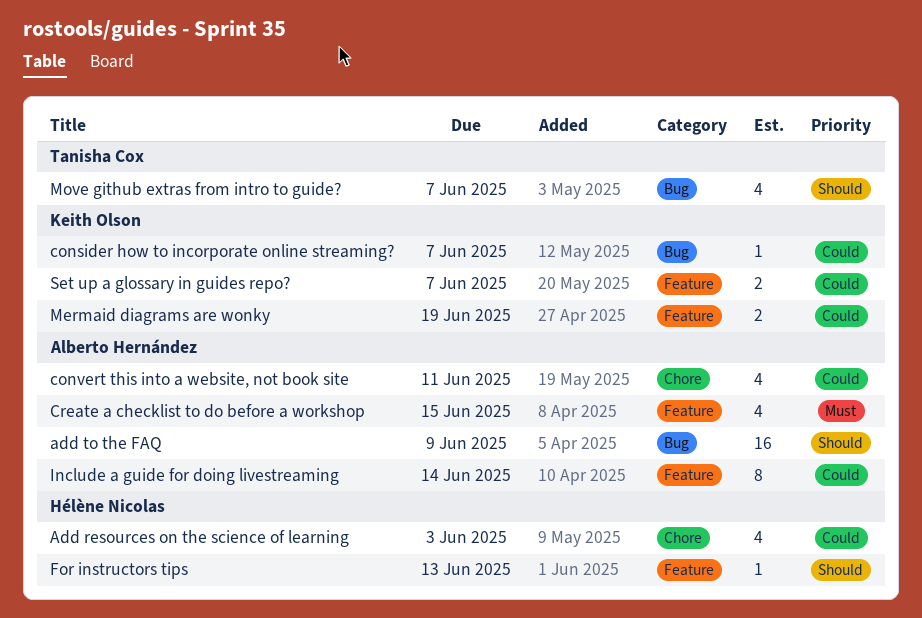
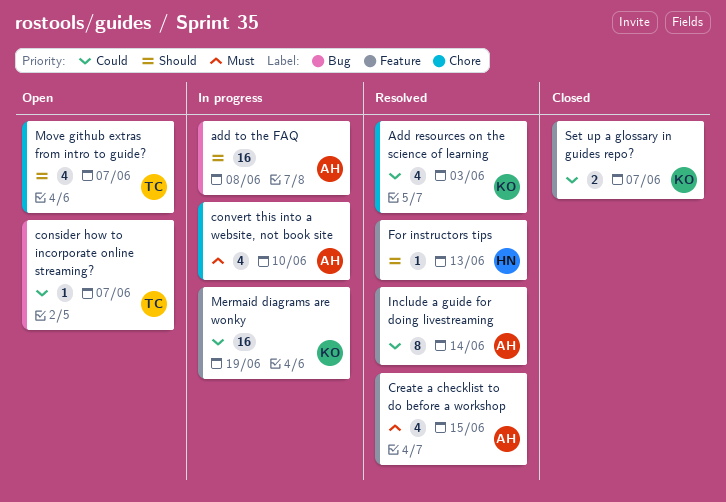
Add resources on the science of learning, owner: Hélène Nicolas -> Keith Olson
add to the FAQ, due: Jun 9 -> Jun 8
consider how to incorporate online streaming?, owner: Keith Olson -> Tanisha Cox
convert this into a website, not book site, priority: Could -> Must
convert this into a website, not book site, due: Jun 11 -> Jun 10
Mermaid diagrams are wonky, estimate: 2 -> 16
Move github extras from intro to guide?, label: Bug -> Chore

